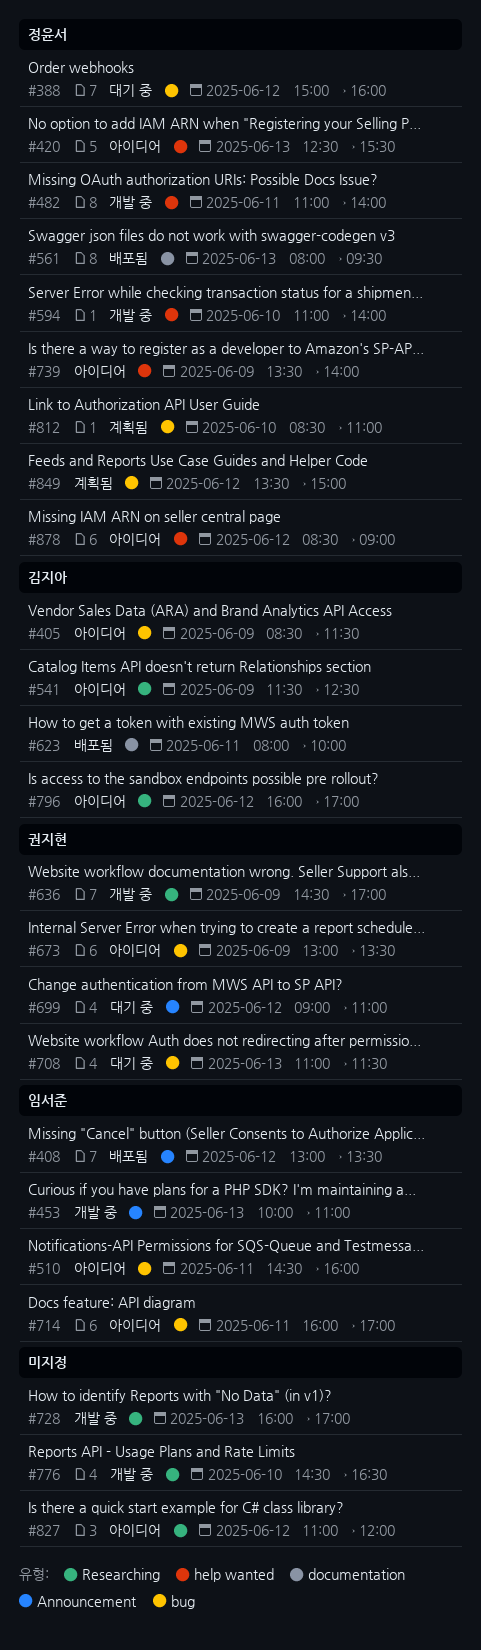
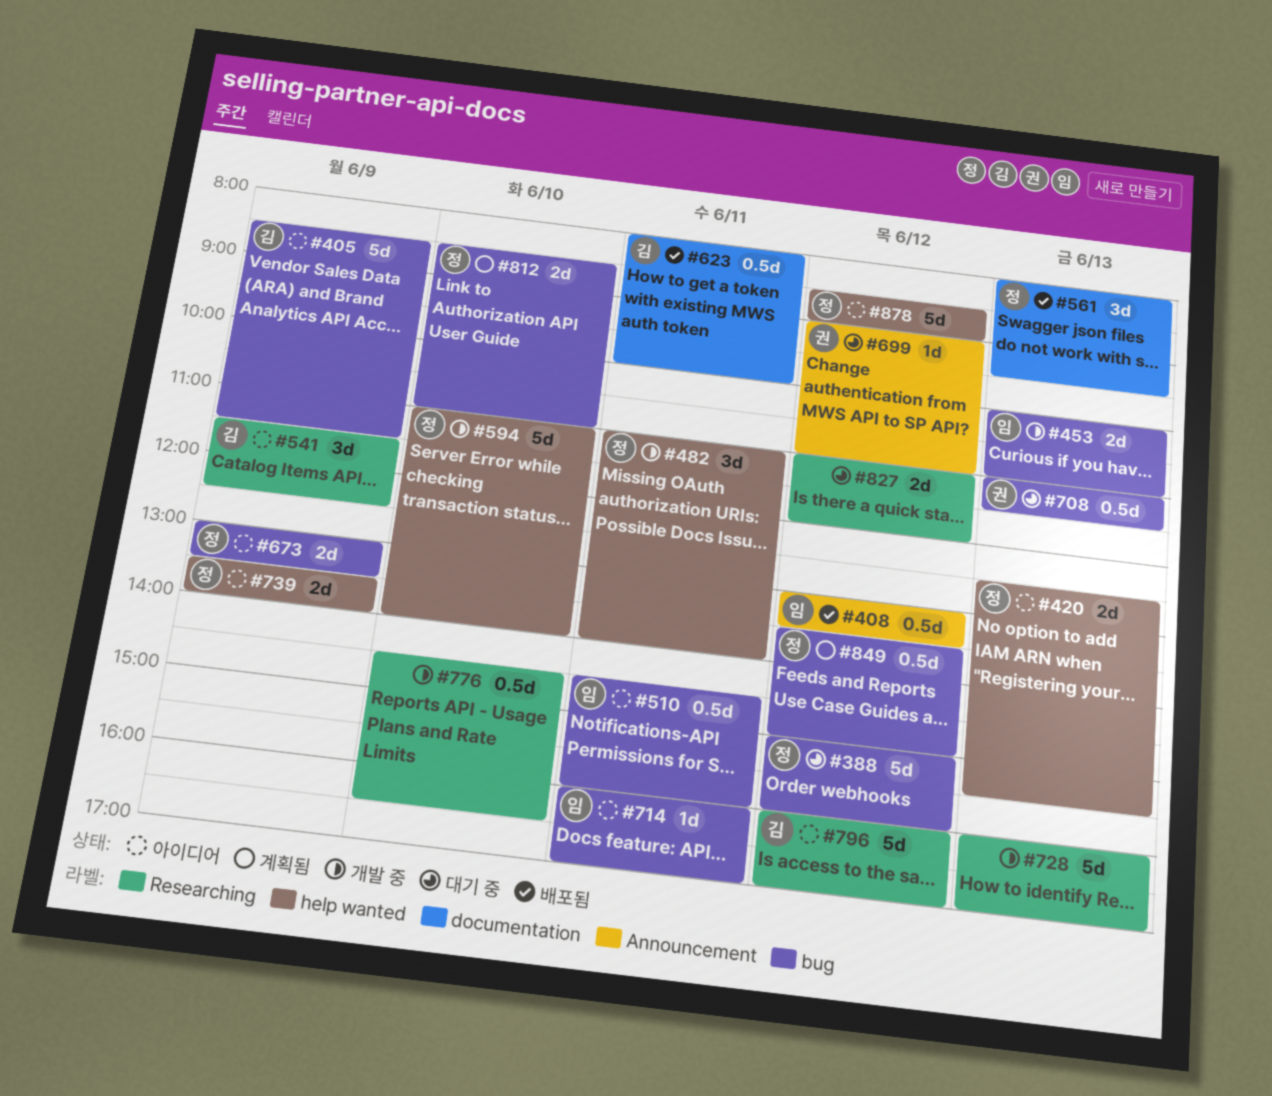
#453, label: Announcement -> bug
#636: present -> none
#673, owner: 권지현 -> 정윤서
#827, status: 아이디어 -> 대기 중

